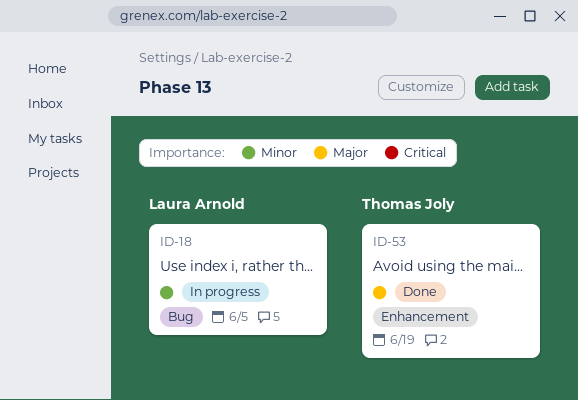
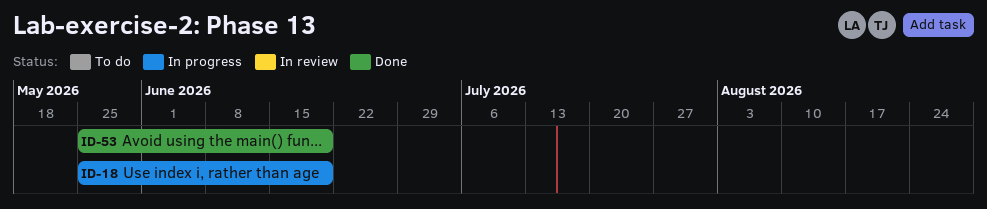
ID-18, due: Jun 5 -> Jun 19

